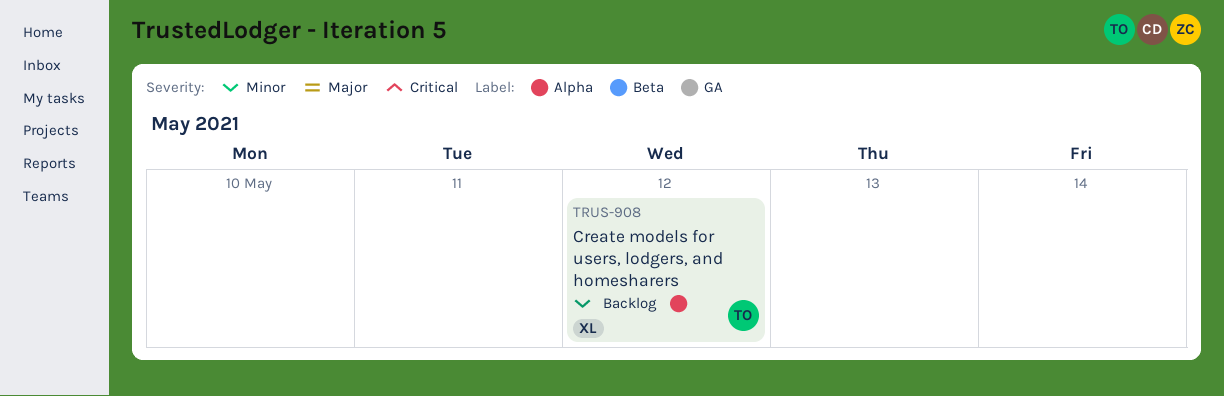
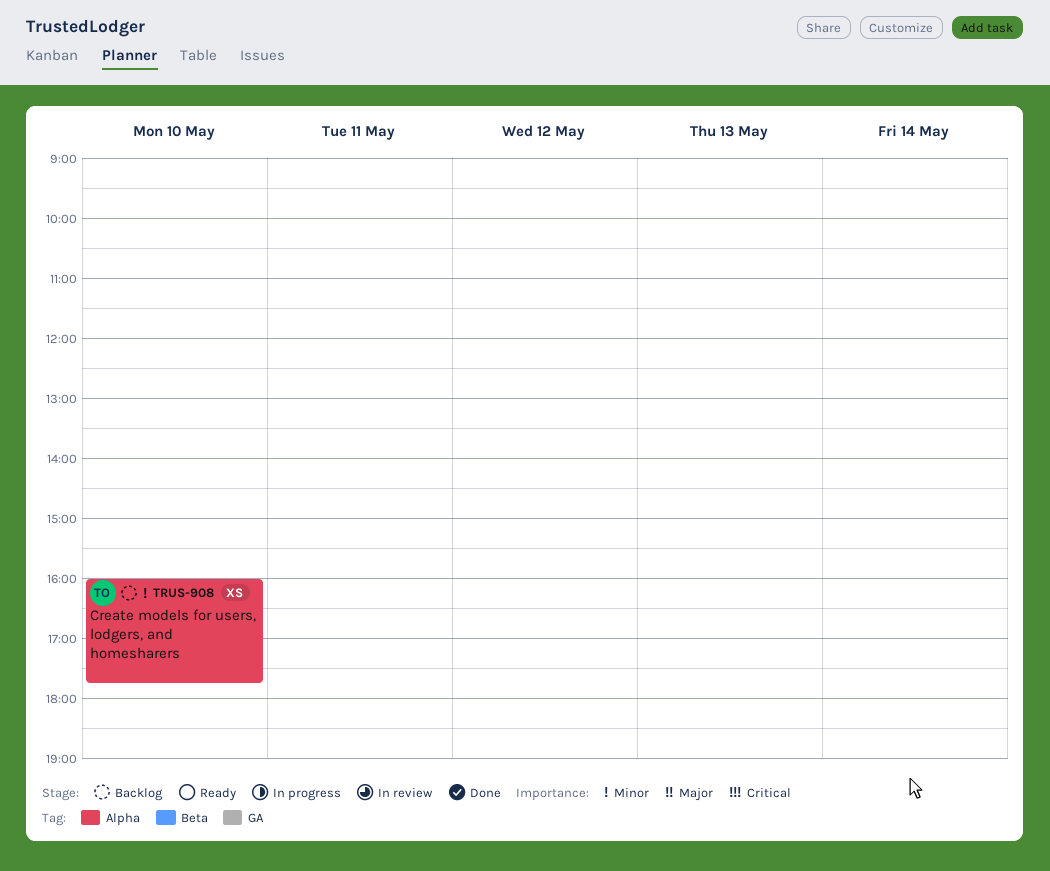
TRUS-908, estimate: XL -> XS
TRUS-908, day: May 12 -> May 10

